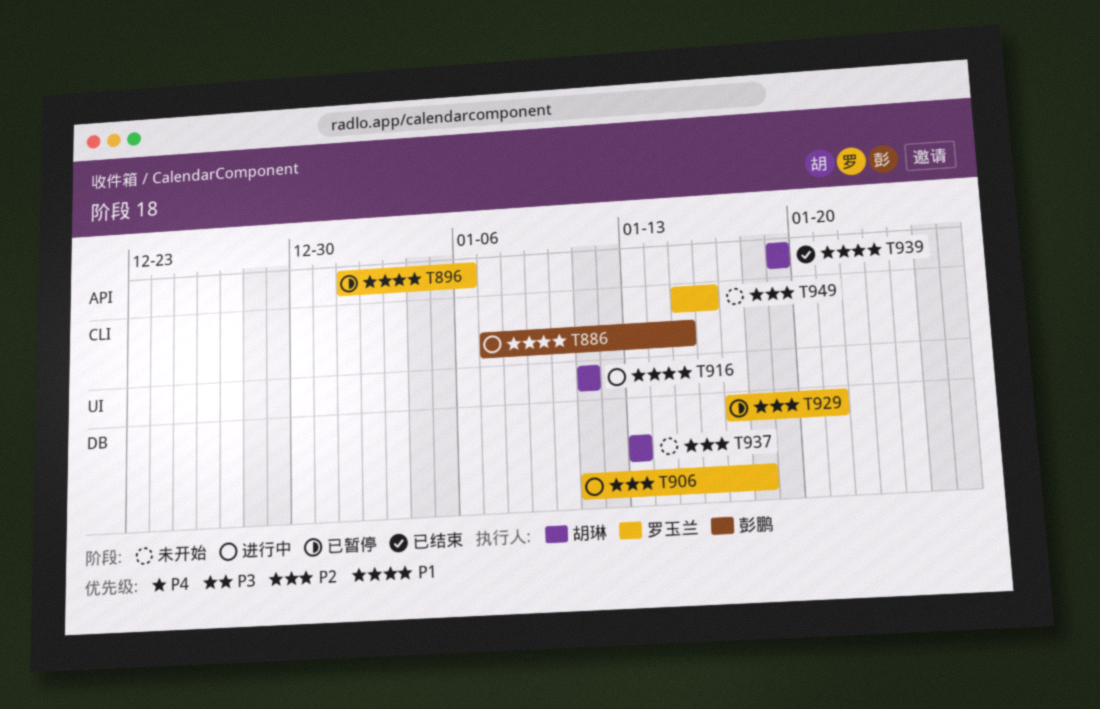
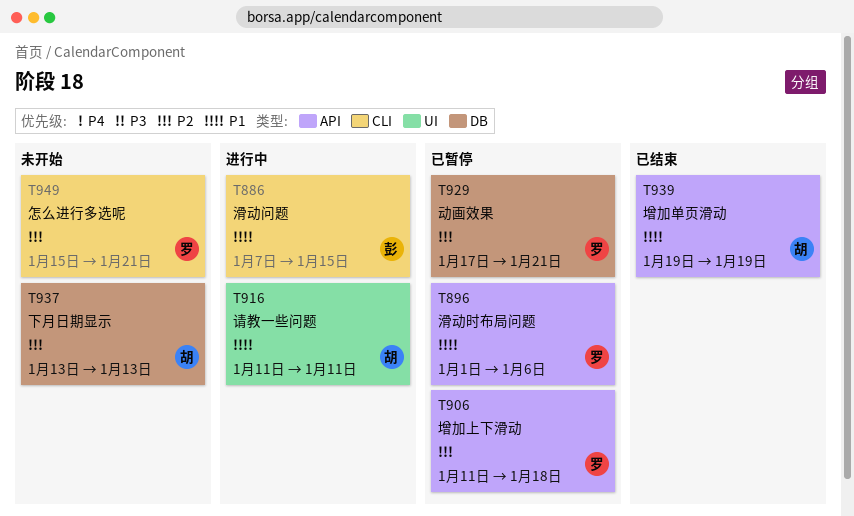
T906, status: 进行中 -> 已暂停
T906, label: DB -> API
T949, due: Jan 16 -> Jan 21

